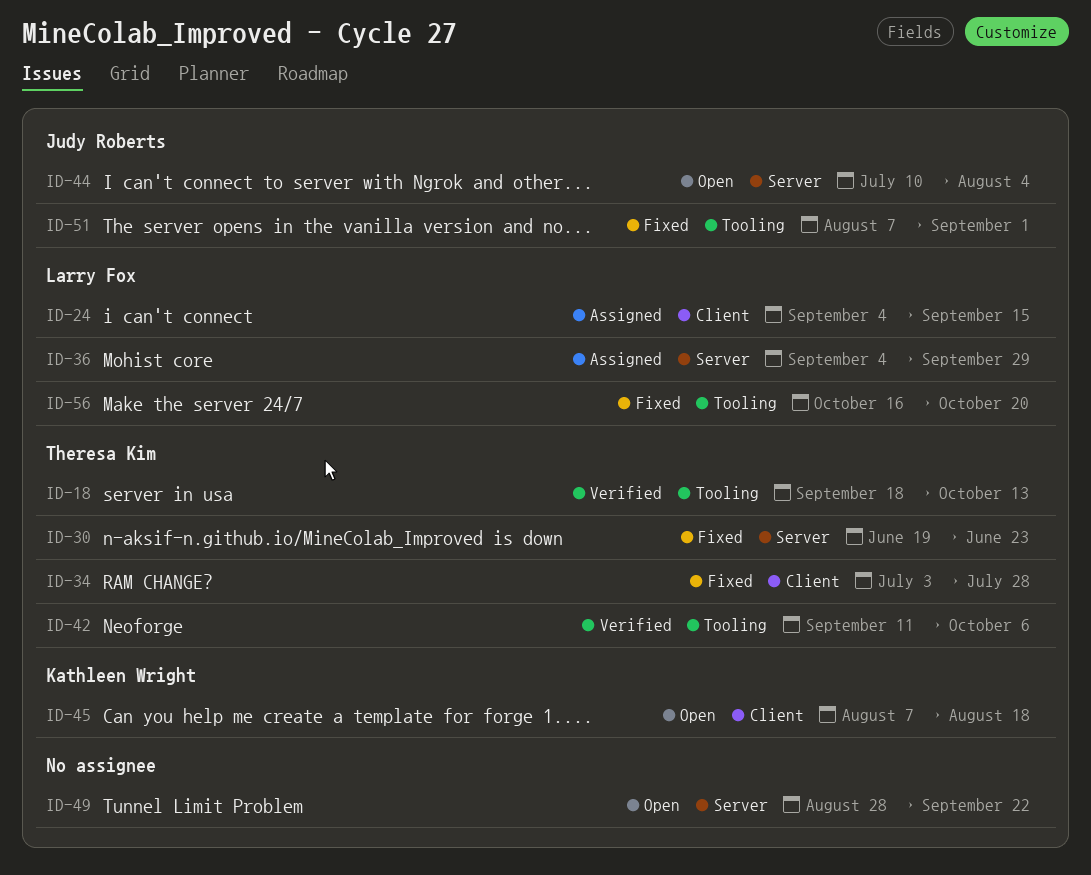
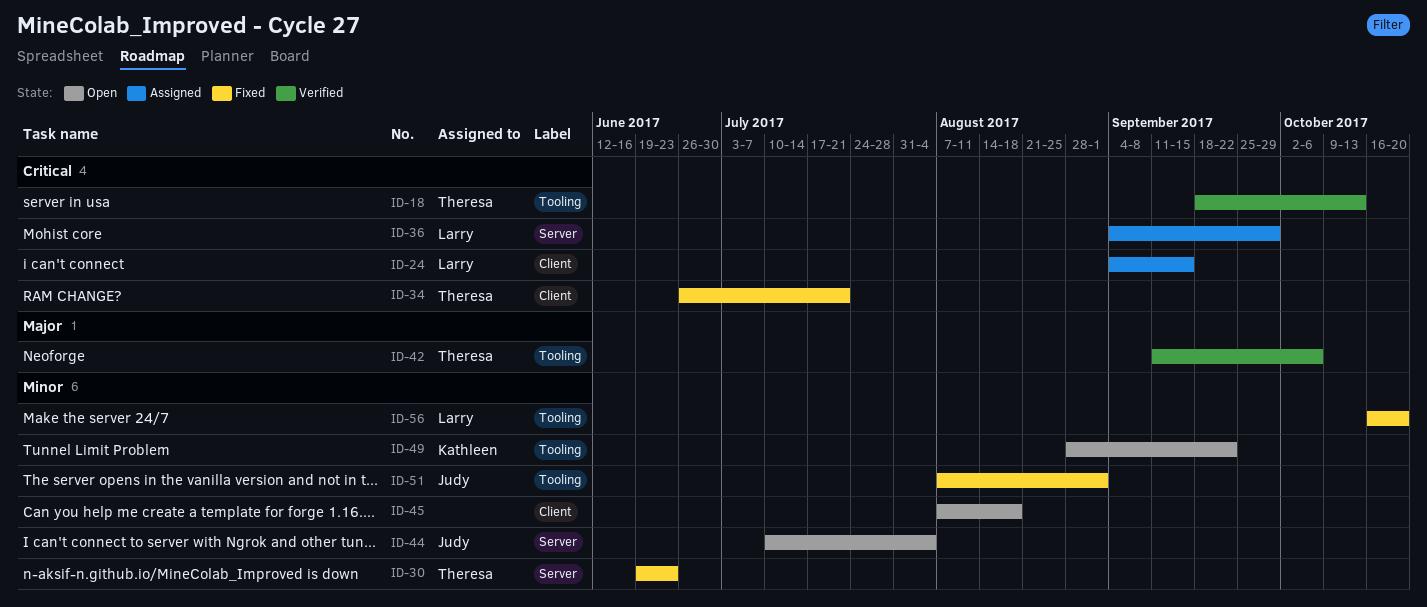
ID-34, start: Jul 3 -> Jun 26
ID-34, due: Jul 28 -> Jul 21
ID-45, owner: Kathleen Wright -> none
ID-49, owner: none -> Kathleen Wright
ID-49, label: Server -> Tooling

